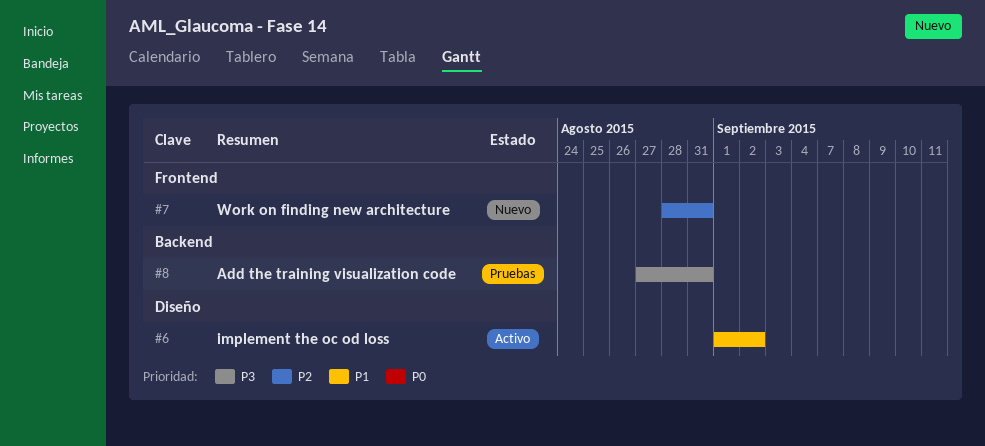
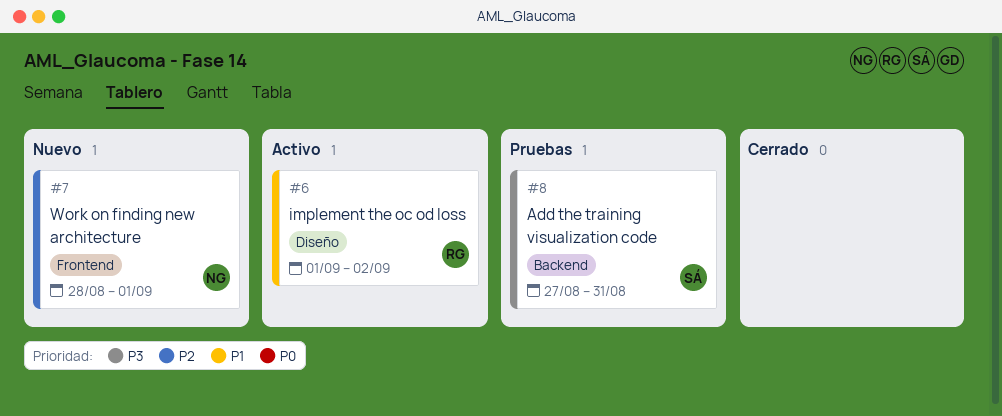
#7, due: Aug 31 -> Sep 1

